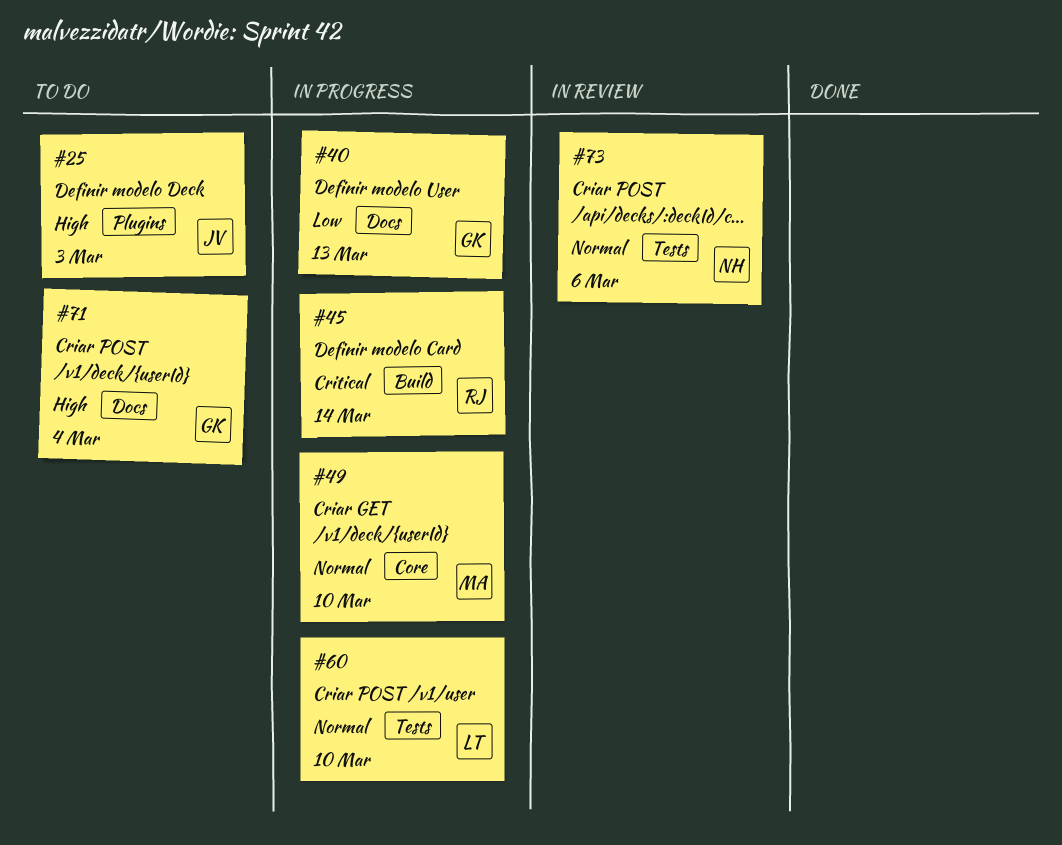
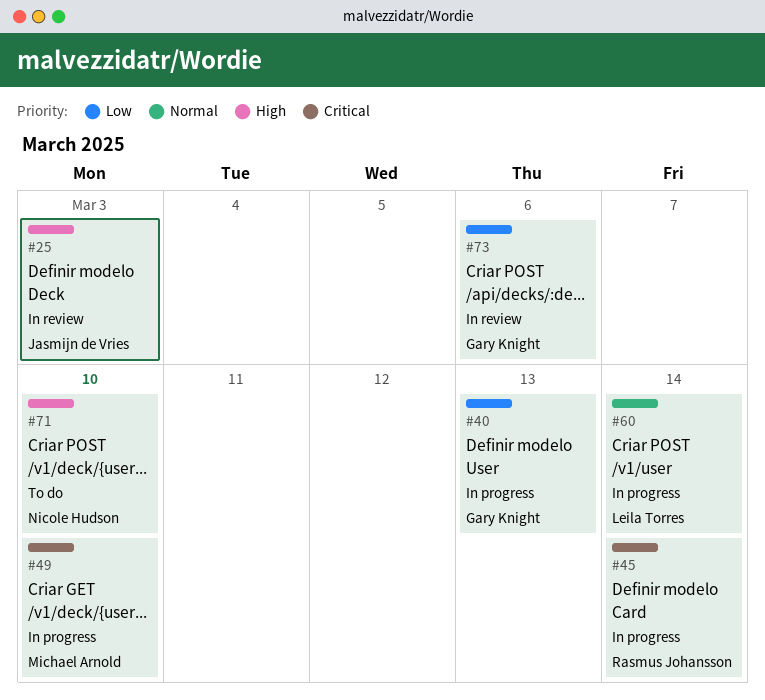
#25, status: To do -> In review
#49, priority: Normal -> Critical
#60, due: Mar 10 -> Mar 14
#71, owner: Gary Knight -> Nicole Hudson
#71, due: Mar 4 -> Mar 10
#73, owner: Nicole Hudson -> Gary Knight
#73, priority: Normal -> Low

